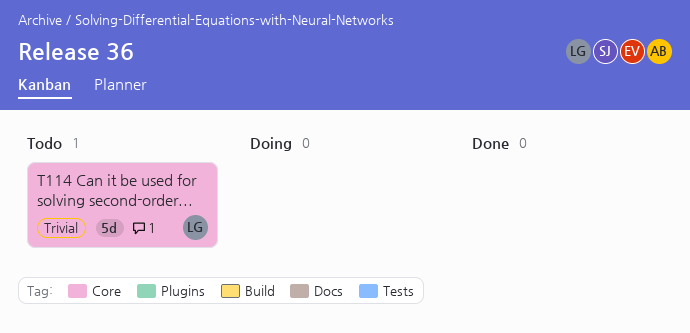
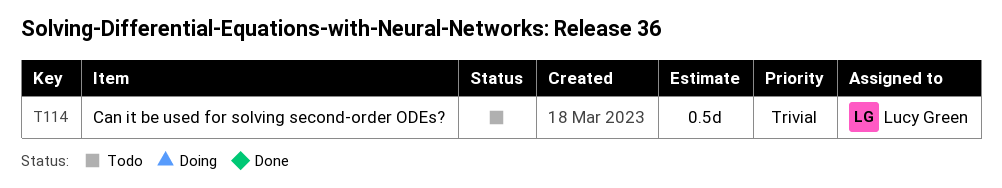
T114, estimate: 5d -> 0.5d

